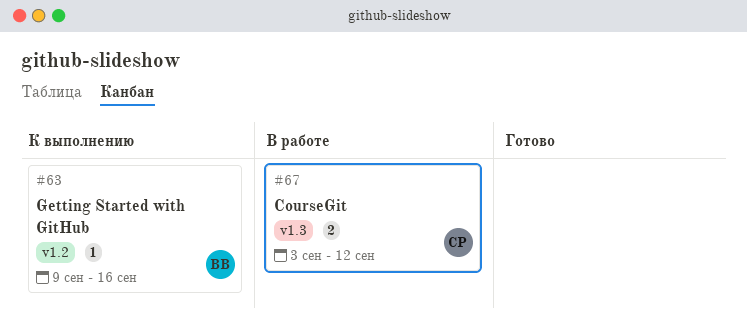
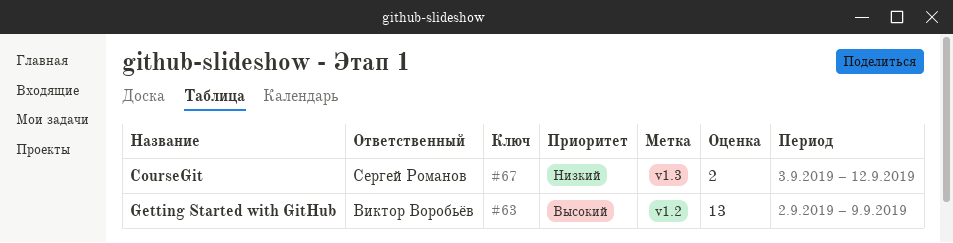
#63, estimate: 1 -> 13
#63, start: Sep 9 -> Sep 2
#63, due: Sep 16 -> Sep 9

